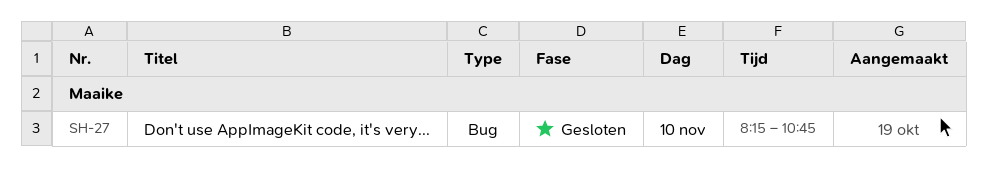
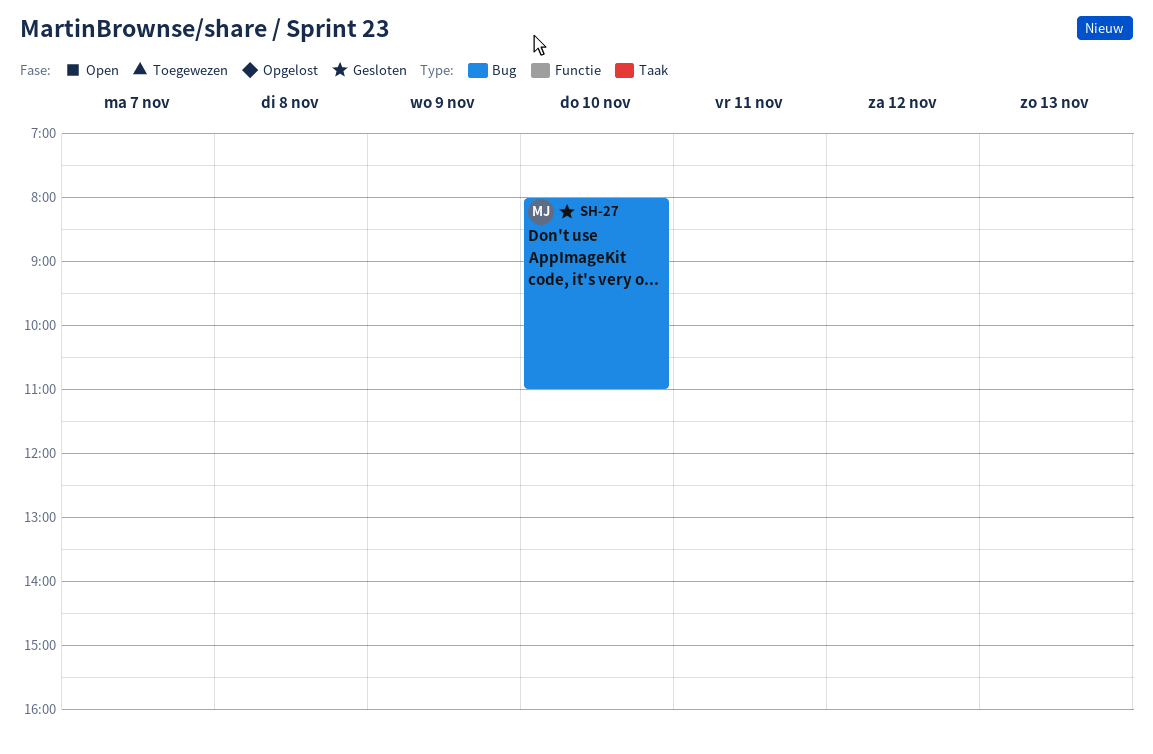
SH-27, begins: 08:15 -> 08:00
SH-27, ends: 10:45 -> 11:00

